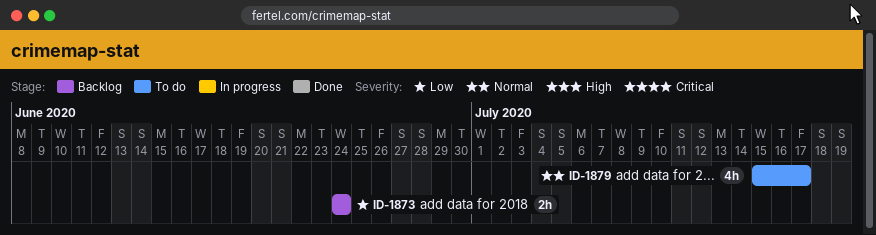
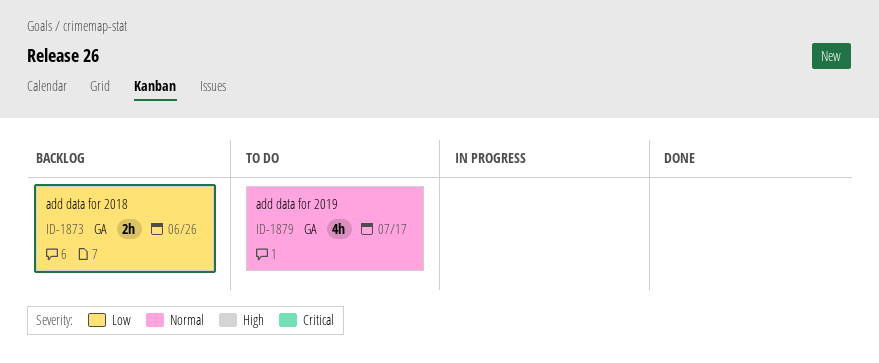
ID-1873, due: Jun 24 -> Jun 26

